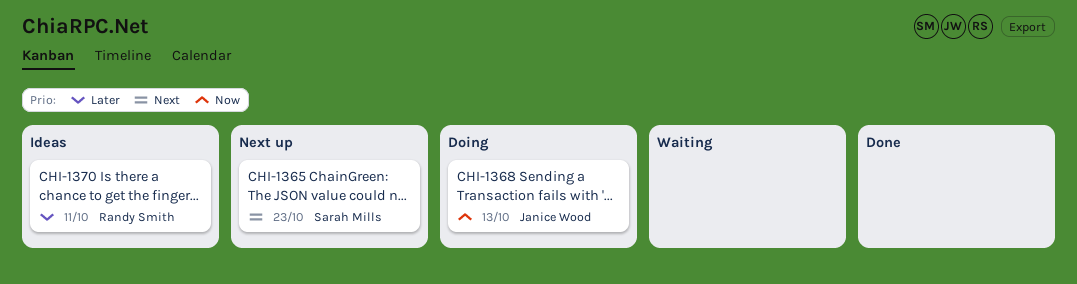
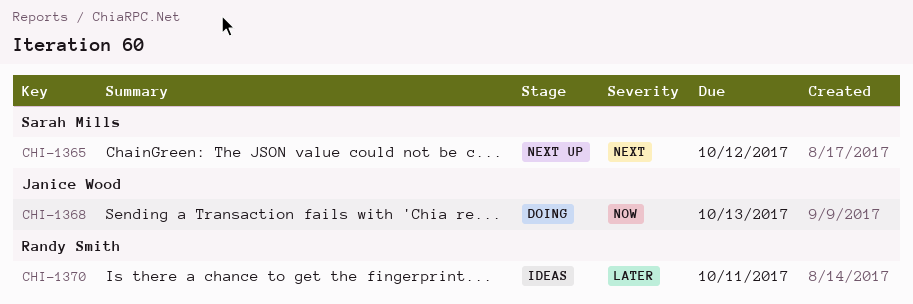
CHI-1365, due: Oct 23 -> Oct 12

